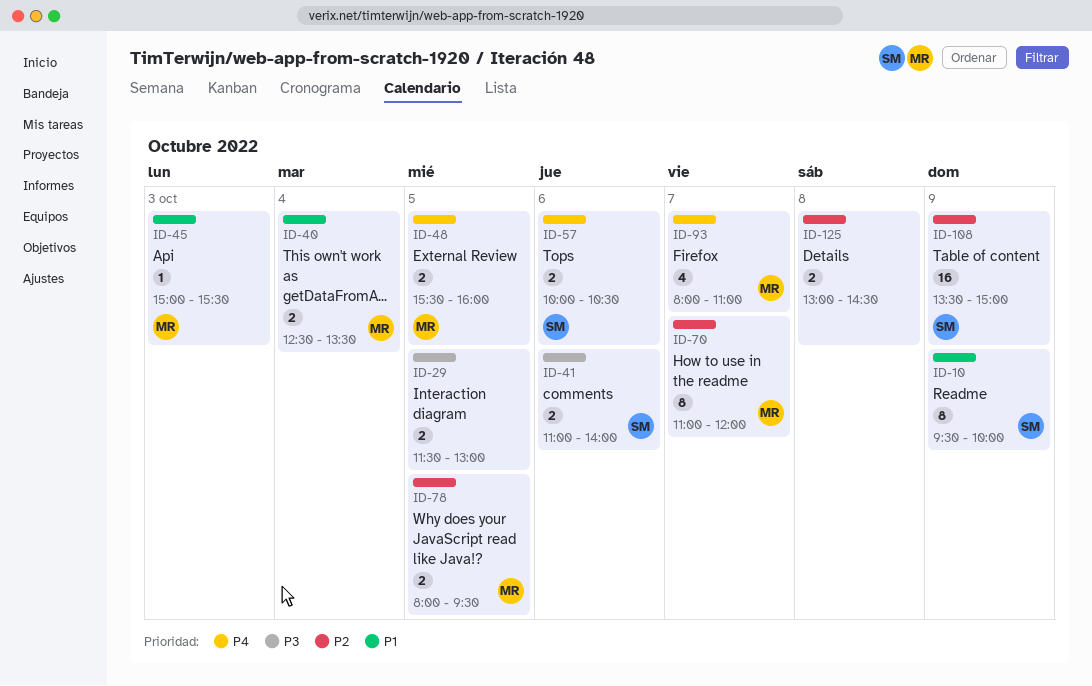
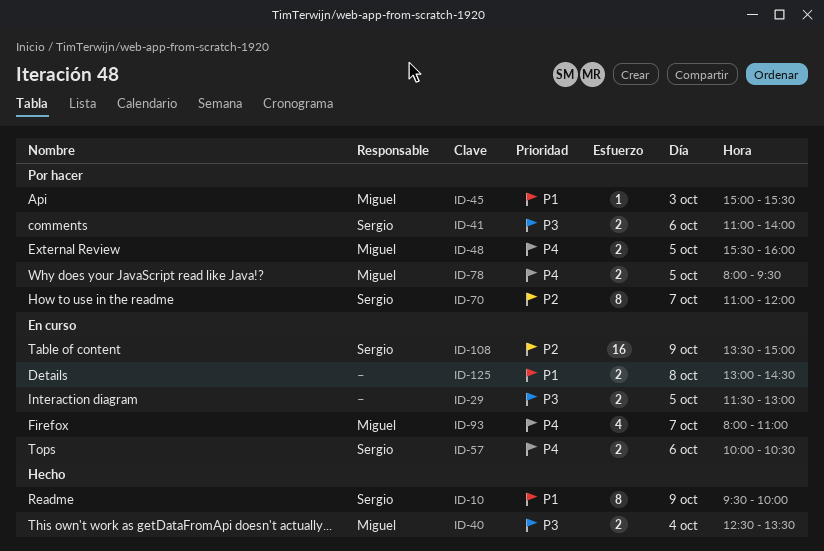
ID-40, priority: P1 -> P3
ID-70, owner: Miguel -> Sergio
ID-78, priority: P2 -> P4
ID-125, priority: P2 -> P1

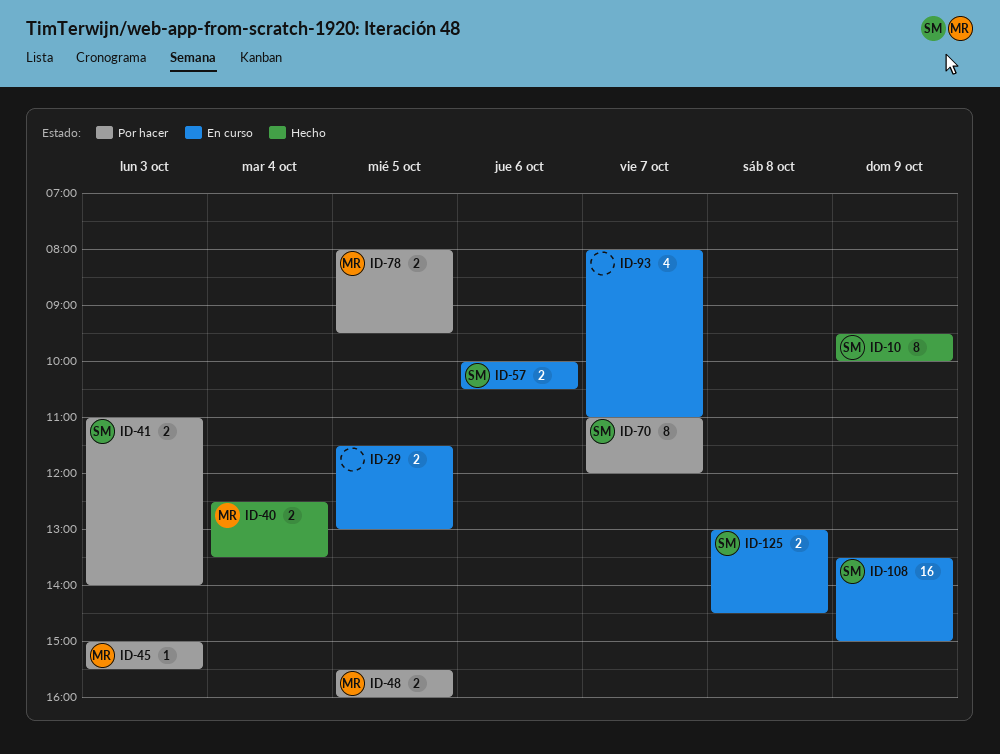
ID-41, day: Oct 6 -> Oct 3
ID-93, owner: Miguel -> none
ID-125, owner: none -> Sergio

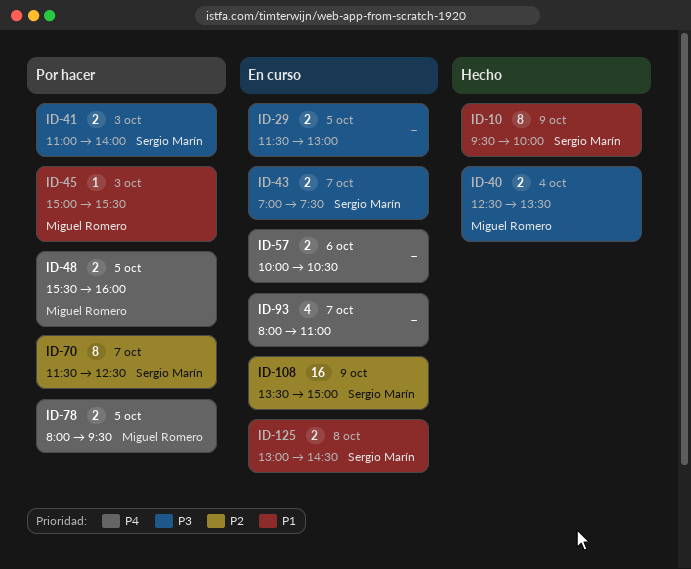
ID-43: none -> present
ID-57, owner: Sergio Marín -> none
ID-70, begins: 11:00 -> 11:30
ID-70, ends: 12:00 -> 12:30

